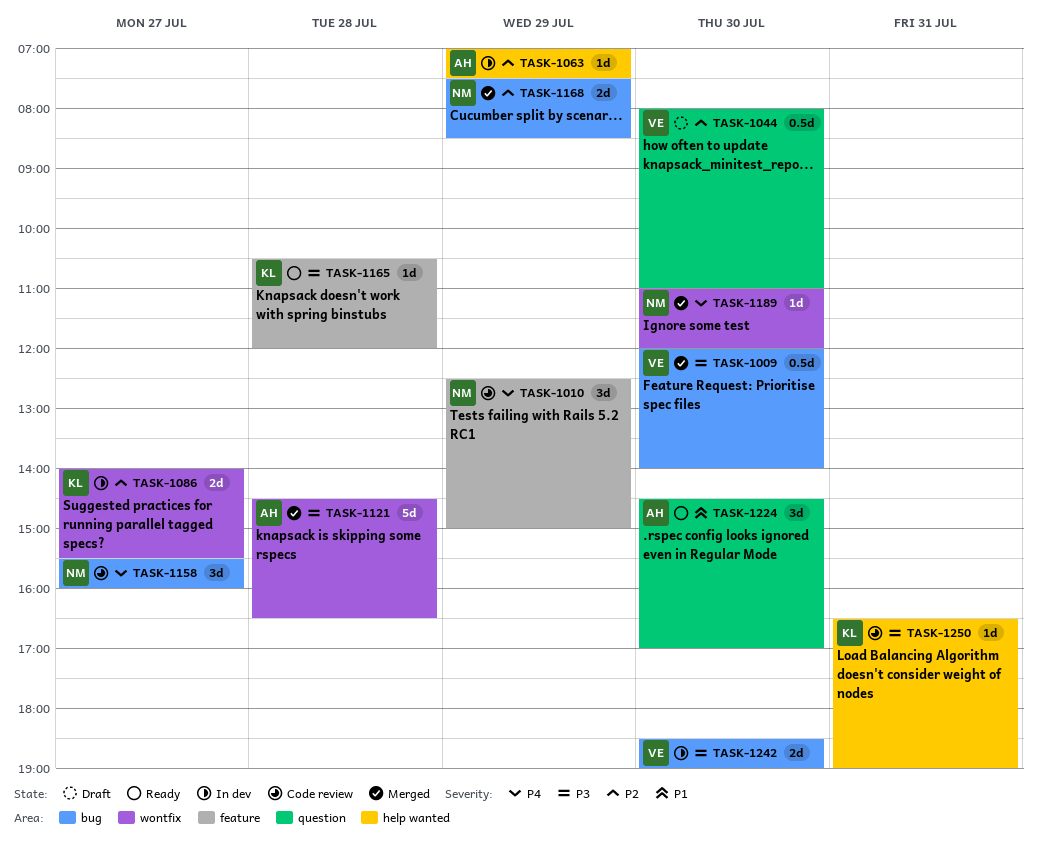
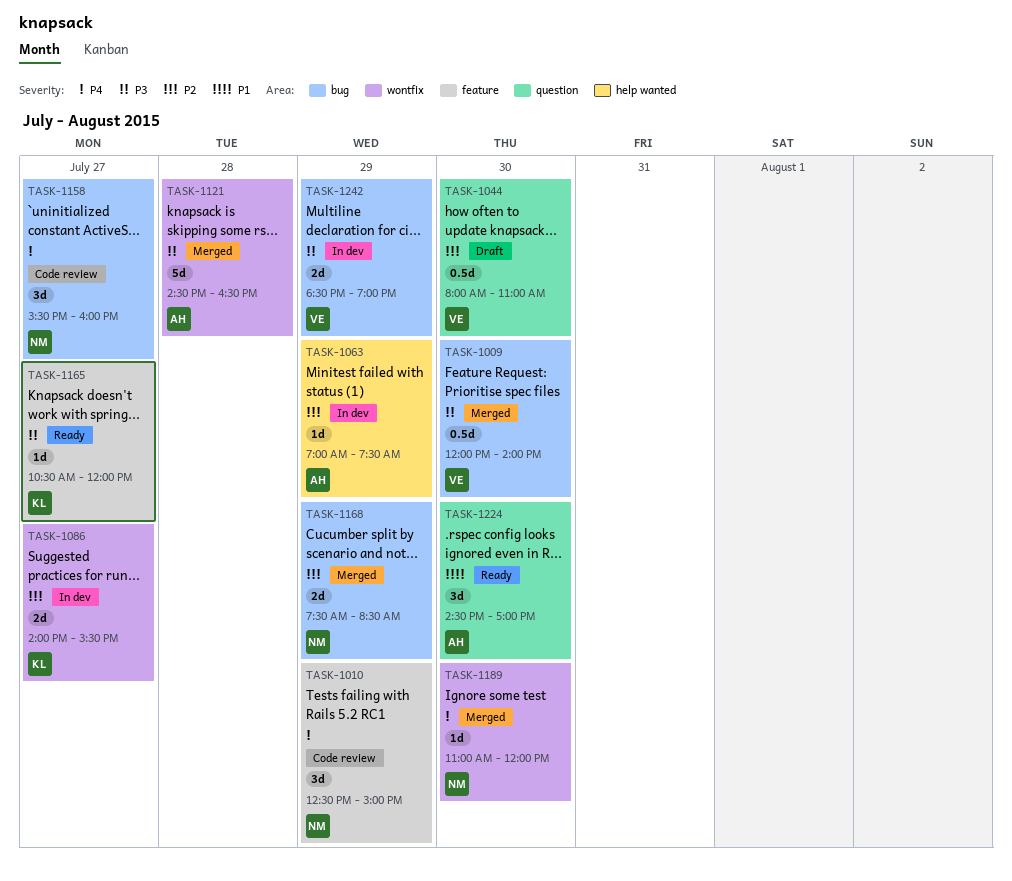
TASK-1165, day: Jul 28 -> Jul 27
TASK-1242, day: Jul 30 -> Jul 29
TASK-1250: present -> none

